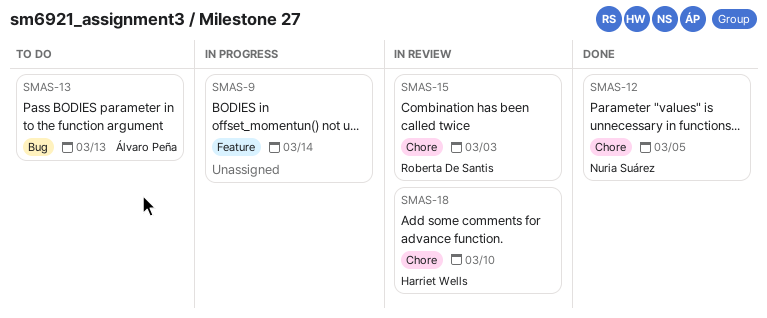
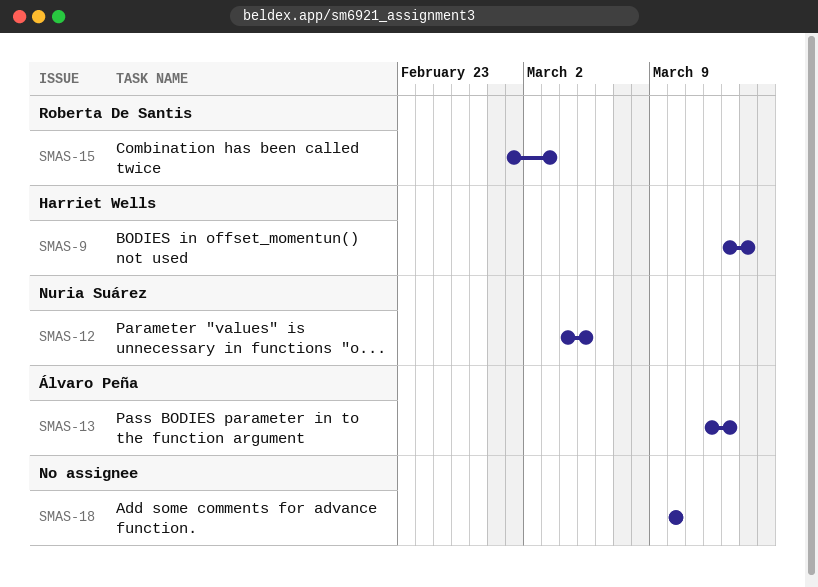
SMAS-9, owner: none -> Harriet Wells
SMAS-18, owner: Harriet Wells -> none

